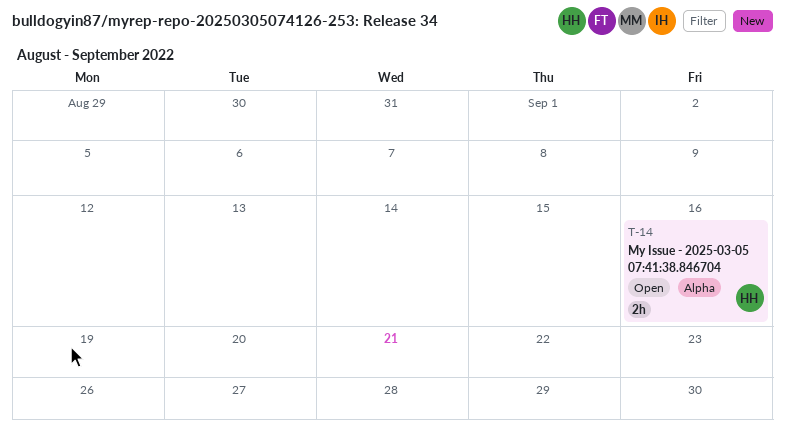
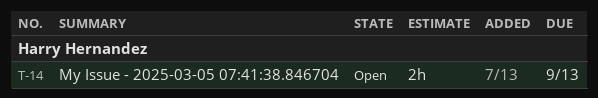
T-14, due: Sep 16 -> Sep 13

